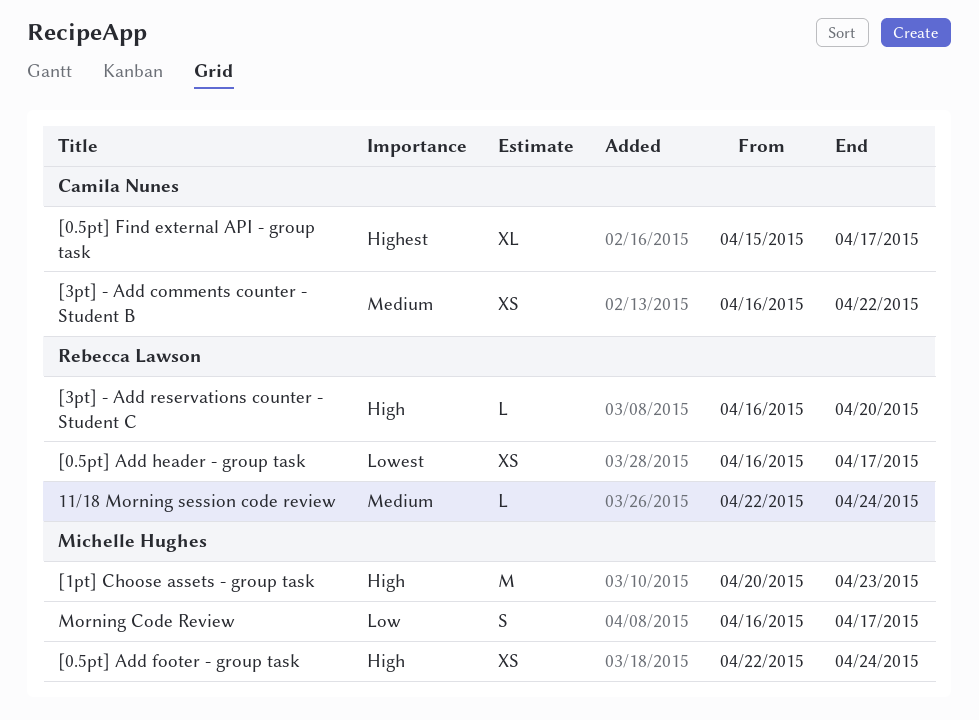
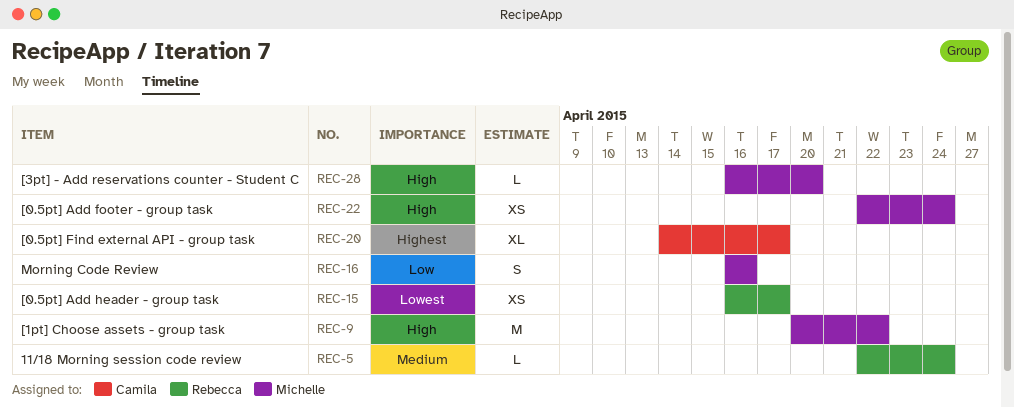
[0.5pt] Find external API - group task, start: Apr 15 -> Apr 14
[1pt] Choose assets - group task, due: Apr 23 -> Apr 22
[3pt] - Add comments counter - Student B: present -> none
[3pt] - Add reservations counter - Student C, owner: Rebecca Lawson -> Michelle Hughes
Morning Code Review, due: Apr 17 -> Apr 16

